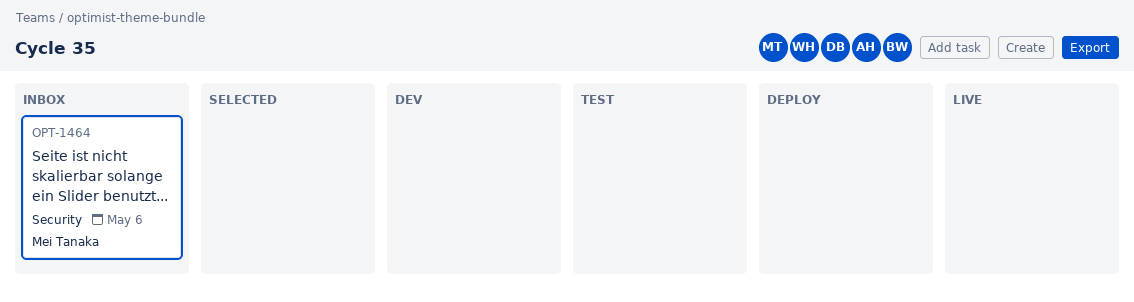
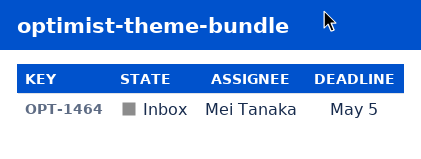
OPT-1464, due: May 6 -> May 5

